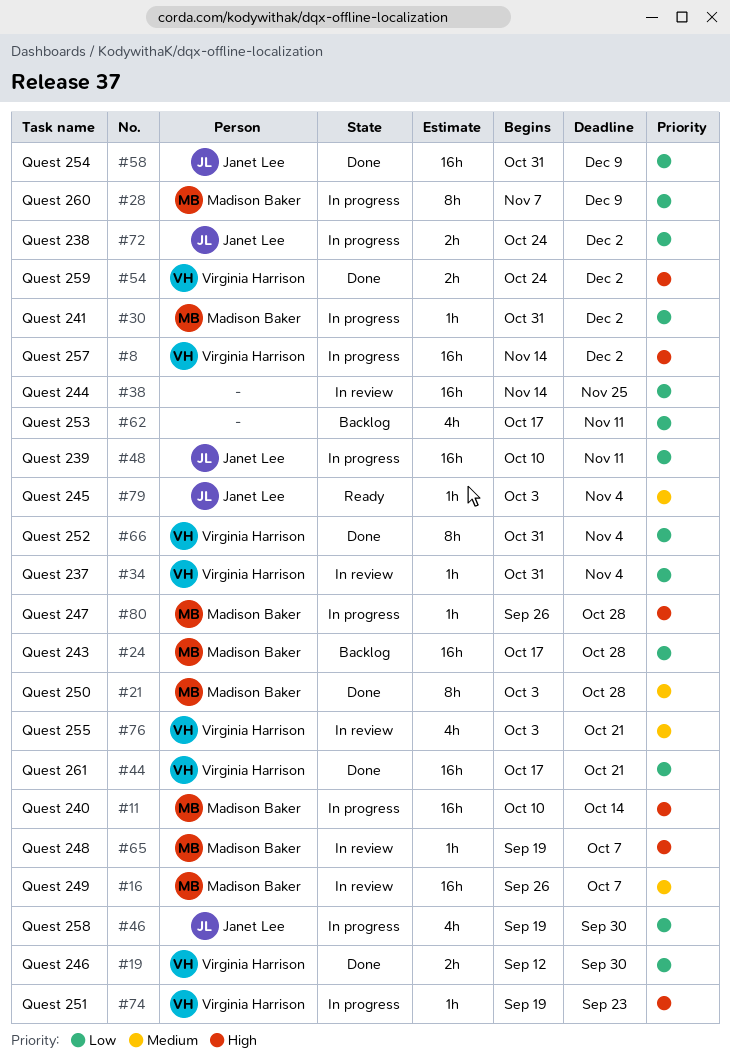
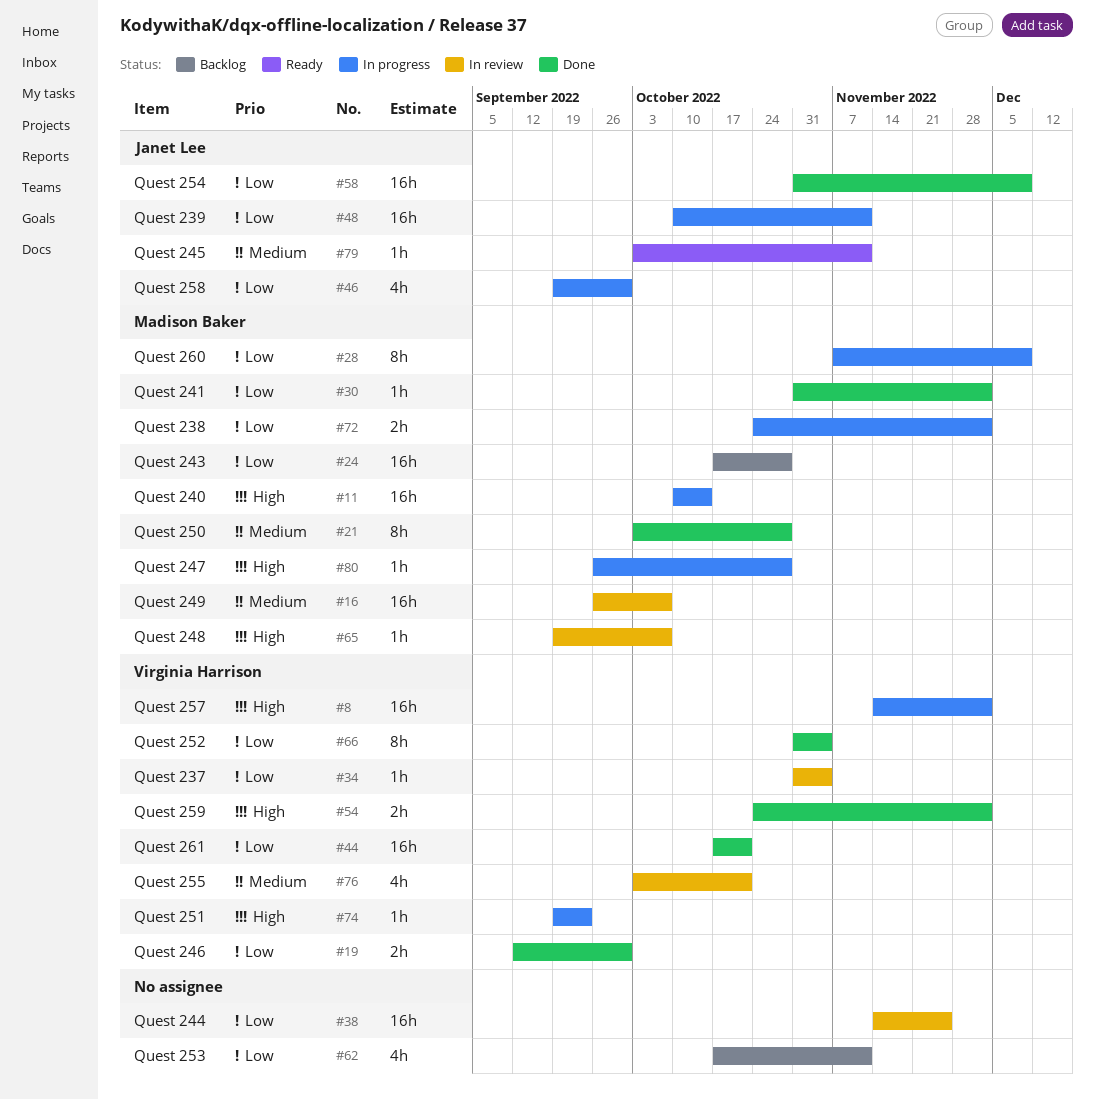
#30, status: In progress -> Done
#72, owner: Janet Lee -> Madison Baker
#79, due: Nov 4 -> Nov 11

